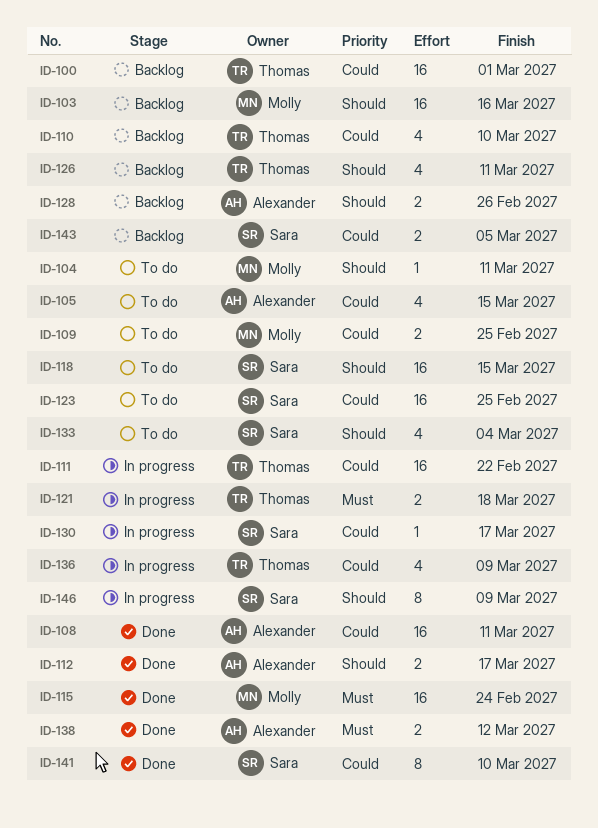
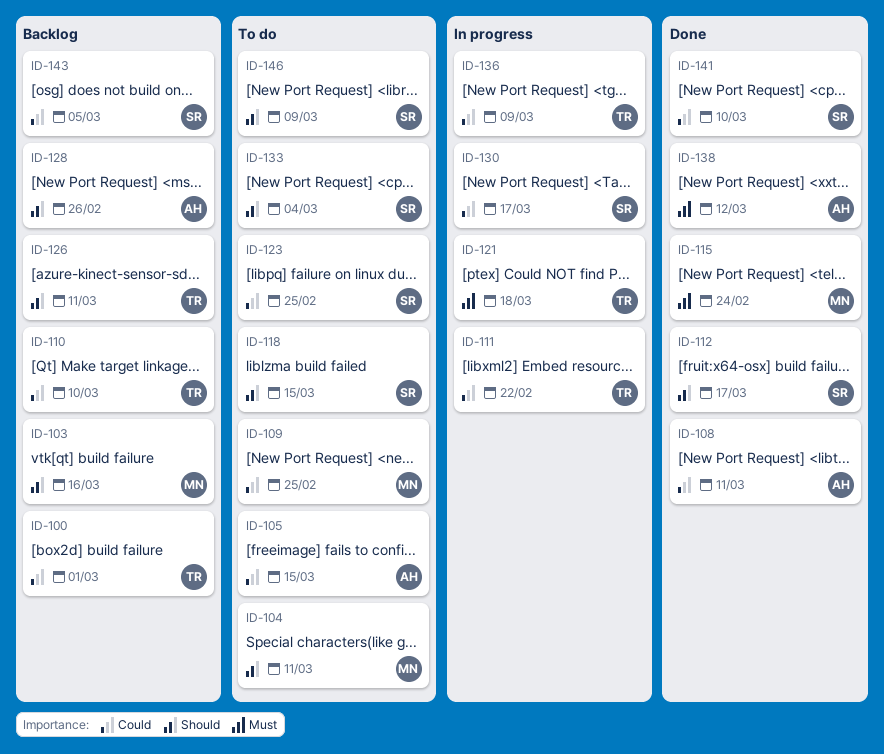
ID-112, owner: Alexander -> Sara
ID-146, status: In progress -> To do

